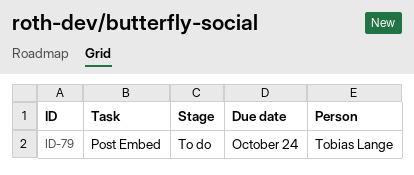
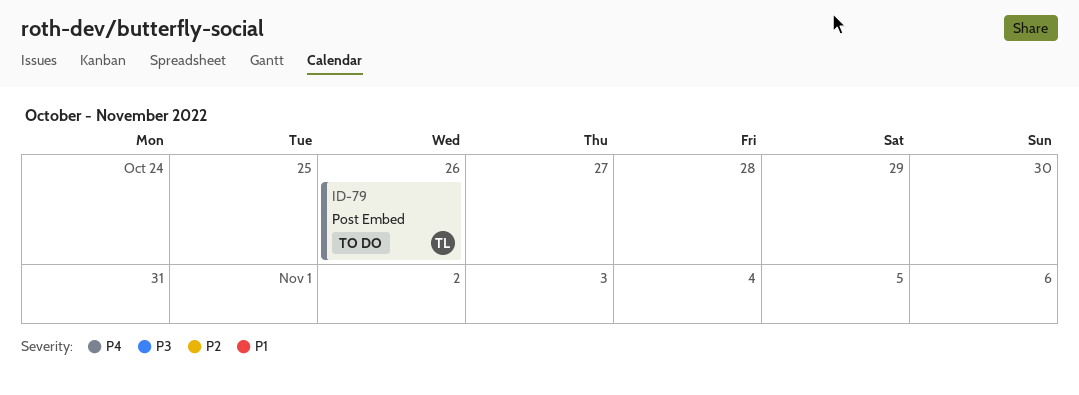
ID-79, due: Oct 24 -> Oct 26

